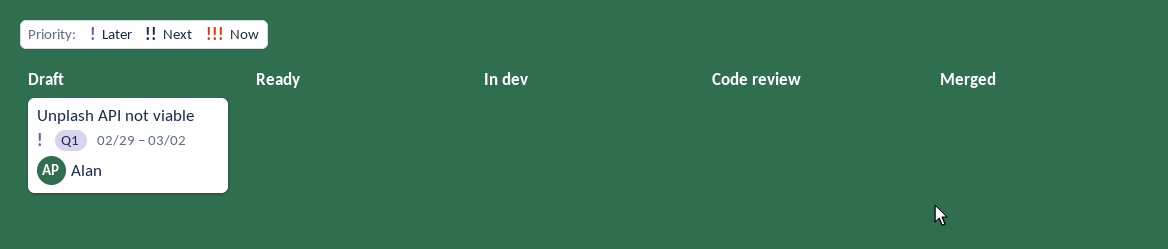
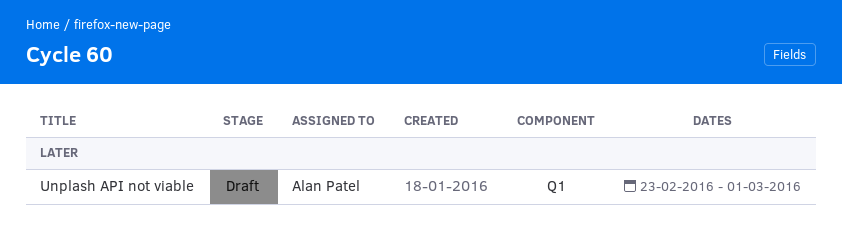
Unplash API not viable, start: Feb 29 -> Feb 23
Unplash API not viable, due: Mar 2 -> Mar 1

